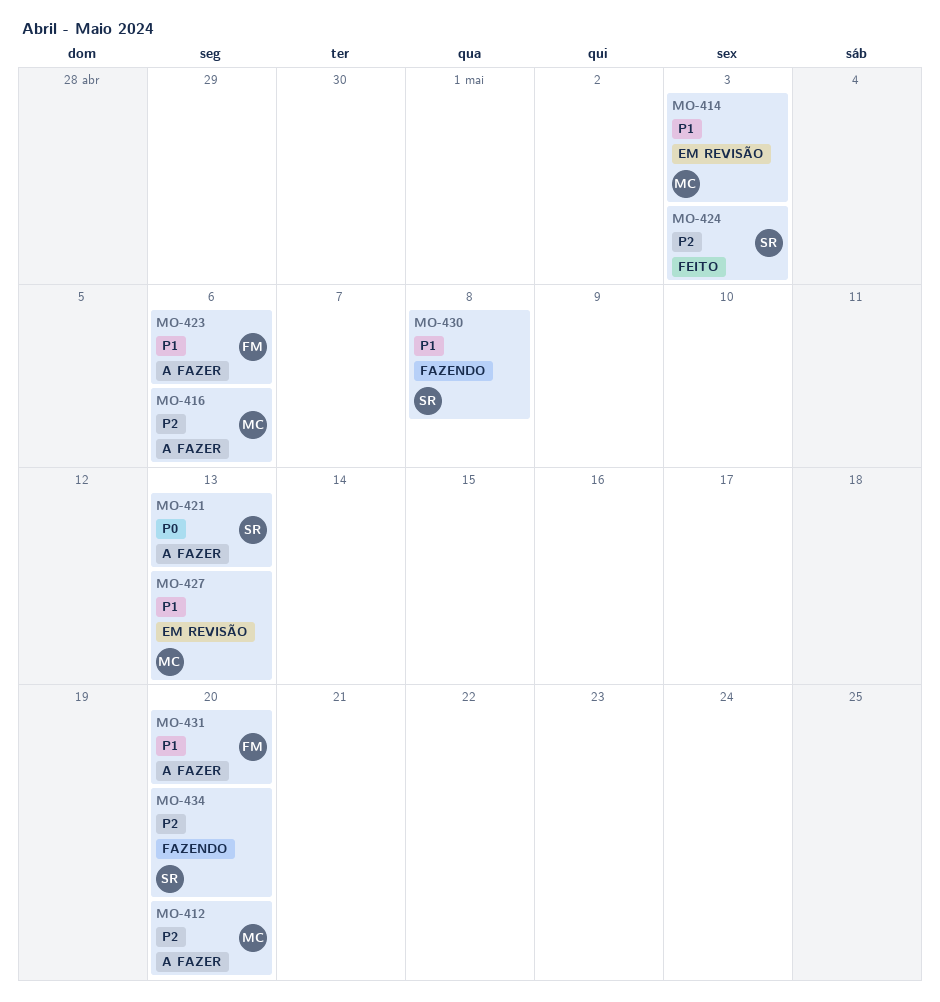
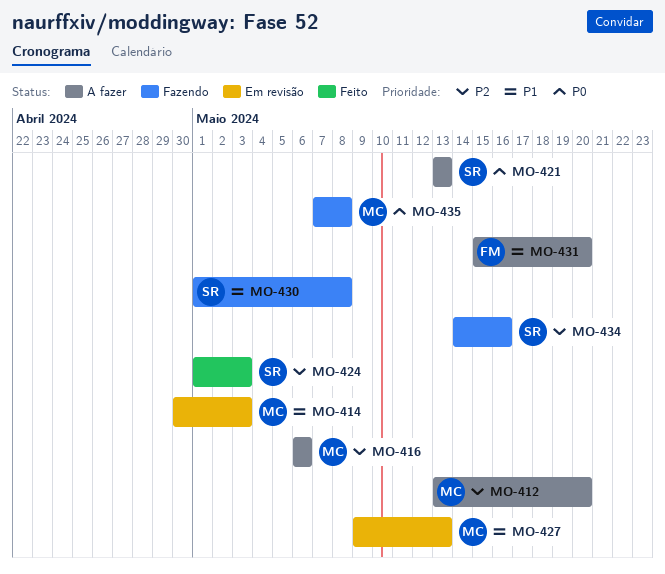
MO-423: present -> none
MO-434, due: May 20 -> May 16
MO-435: none -> present

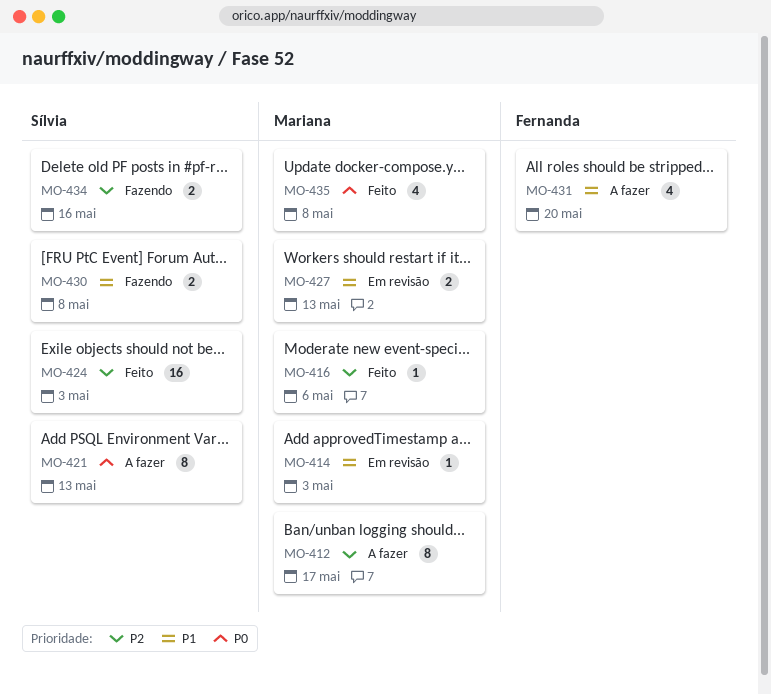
MO-412, due: May 20 -> May 17
MO-416, status: A fazer -> Feito
MO-435, status: Fazendo -> Feito

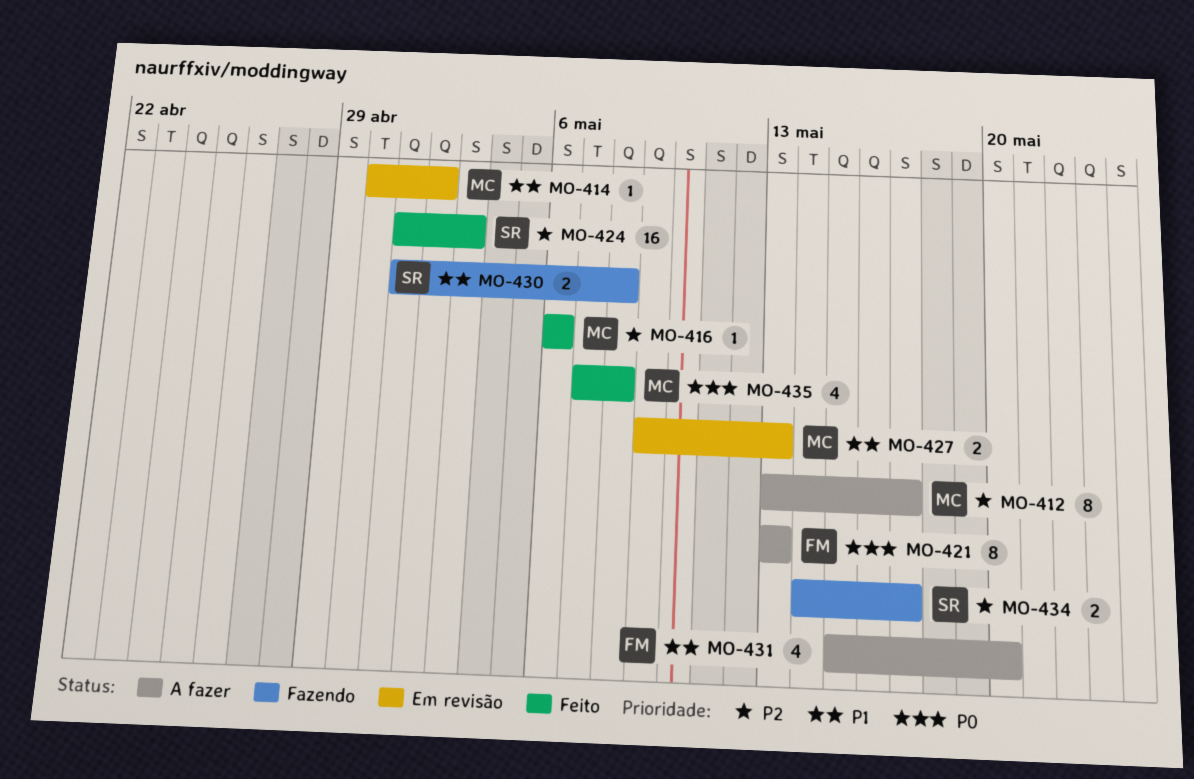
MO-414, due: May 3 -> May 2
MO-421, owner: Sílvia -> Fernanda
MO-434, due: May 16 -> May 17

